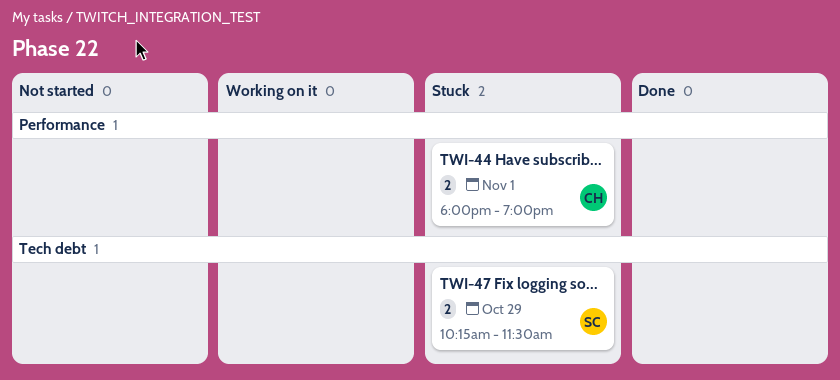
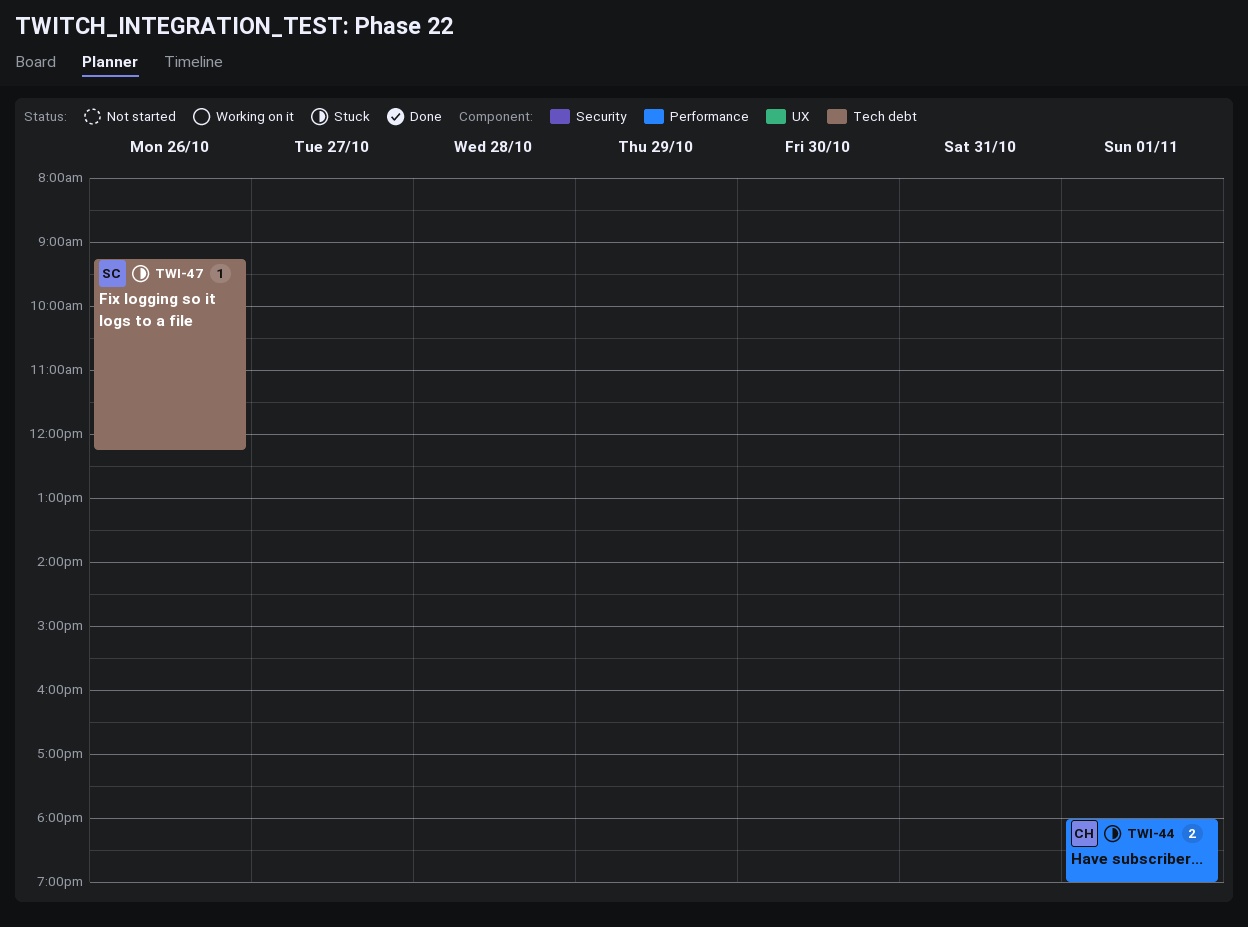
TWI-47, estimate: 2 -> 1
TWI-47, day: Oct 29 -> Oct 26
TWI-47, begins: 10:15 -> 09:15
TWI-47, ends: 11:30 -> 12:15

